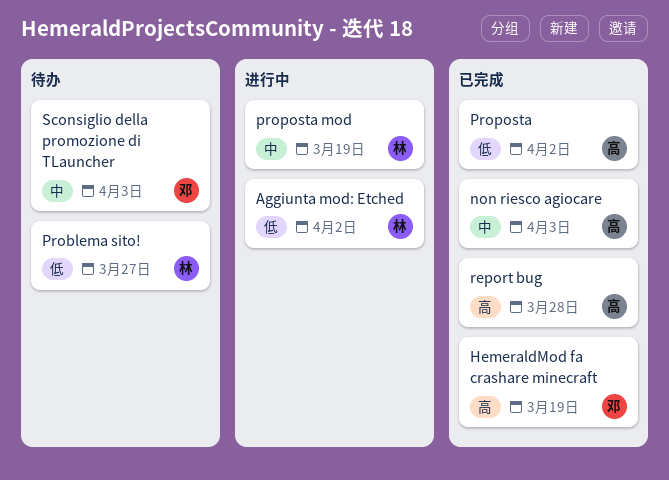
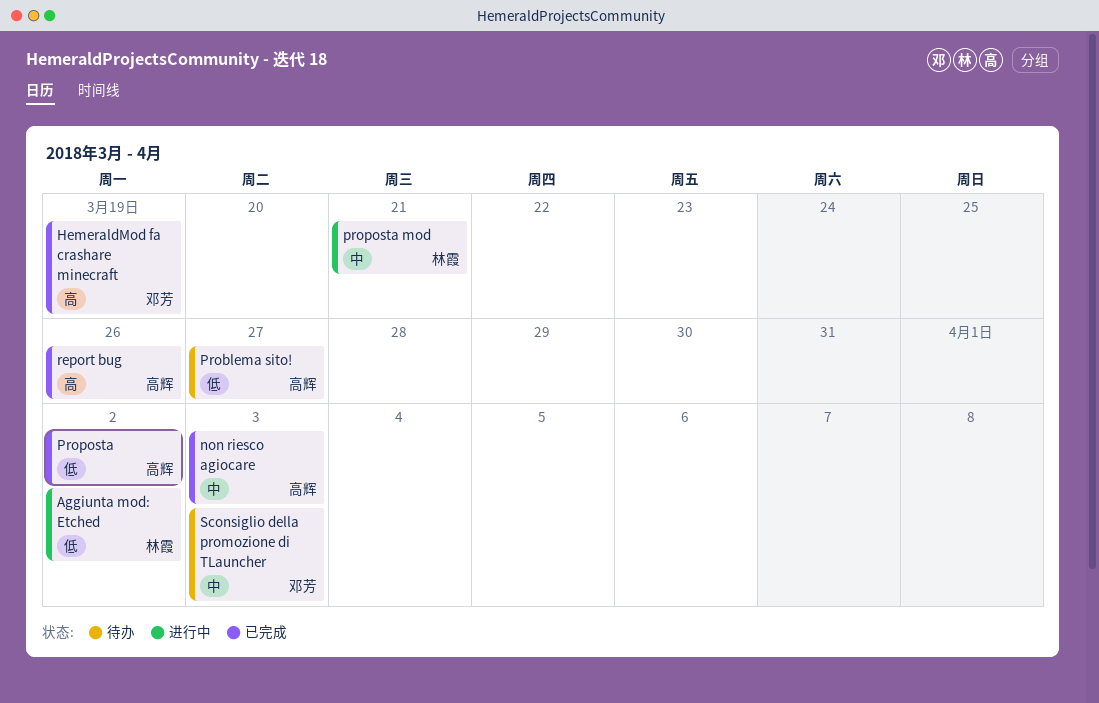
Problema sito!, owner: 林霞 -> 高辉
proposta mod, due: Mar 19 -> Mar 21
report bug, due: Mar 28 -> Mar 26

